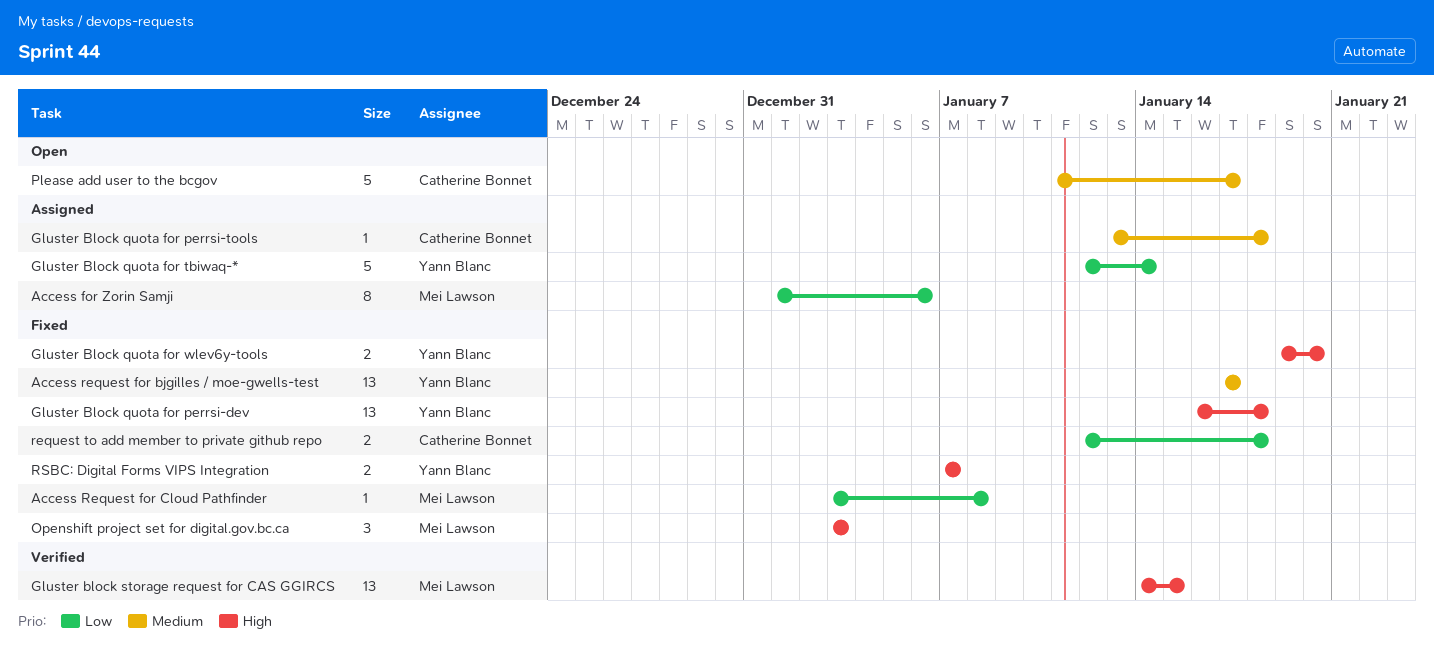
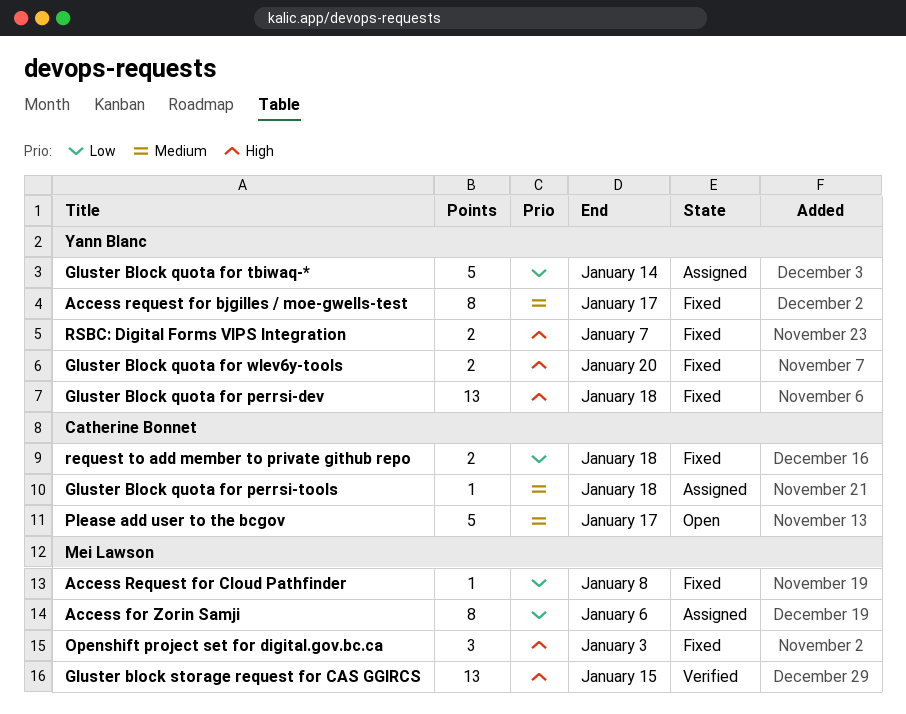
Access request for bjgilles / moe-gwells-test, estimate: 13 -> 8

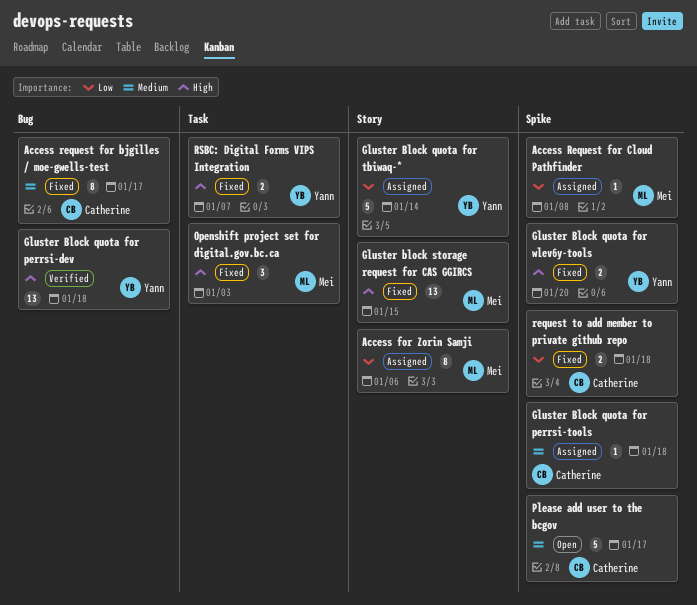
Access request for bjgilles / moe-gwells-test, owner: Yann Blanc -> Catherine Bonnet
Access Request for Cloud Pathfinder, status: Fixed -> Assigned
Gluster Block quota for perrsi-dev, status: Fixed -> Verified
Gluster block storage request for CAS GGIRCS, status: Verified -> Fixed

